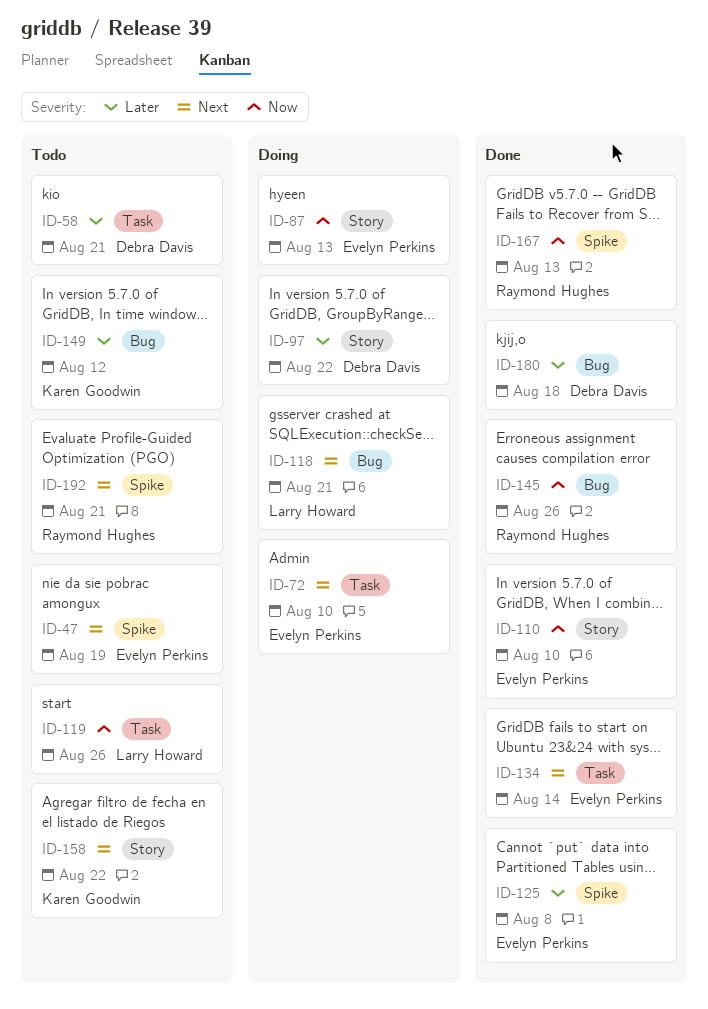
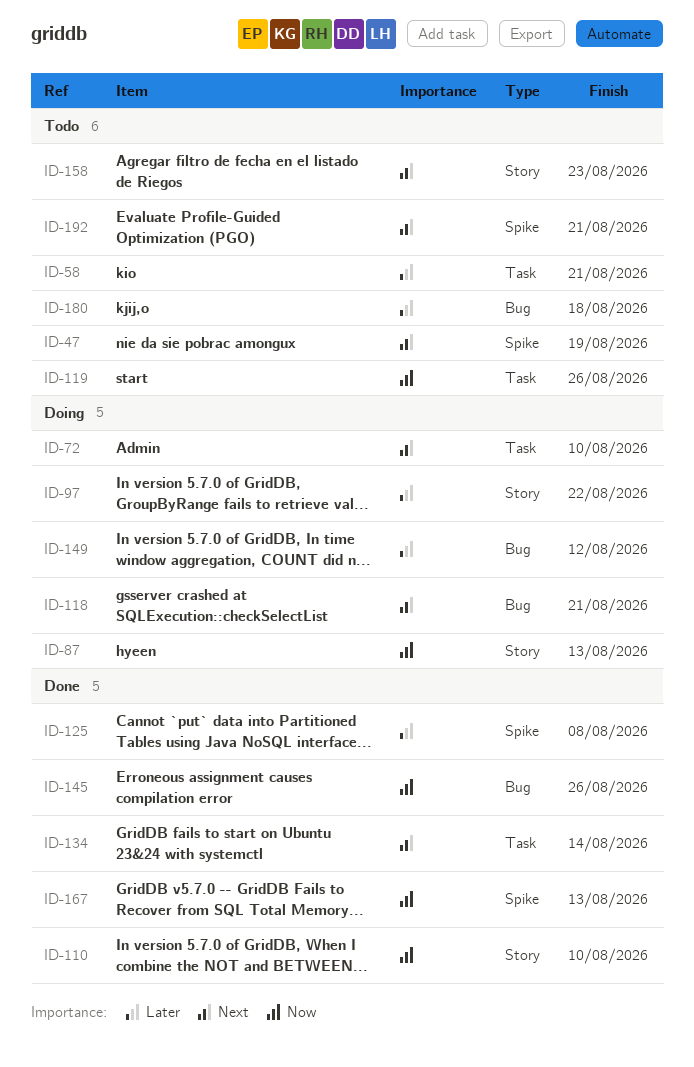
ID-149, status: Todo -> Doing
ID-158, due: Aug 22 -> Aug 23
ID-180, status: Done -> Todo

